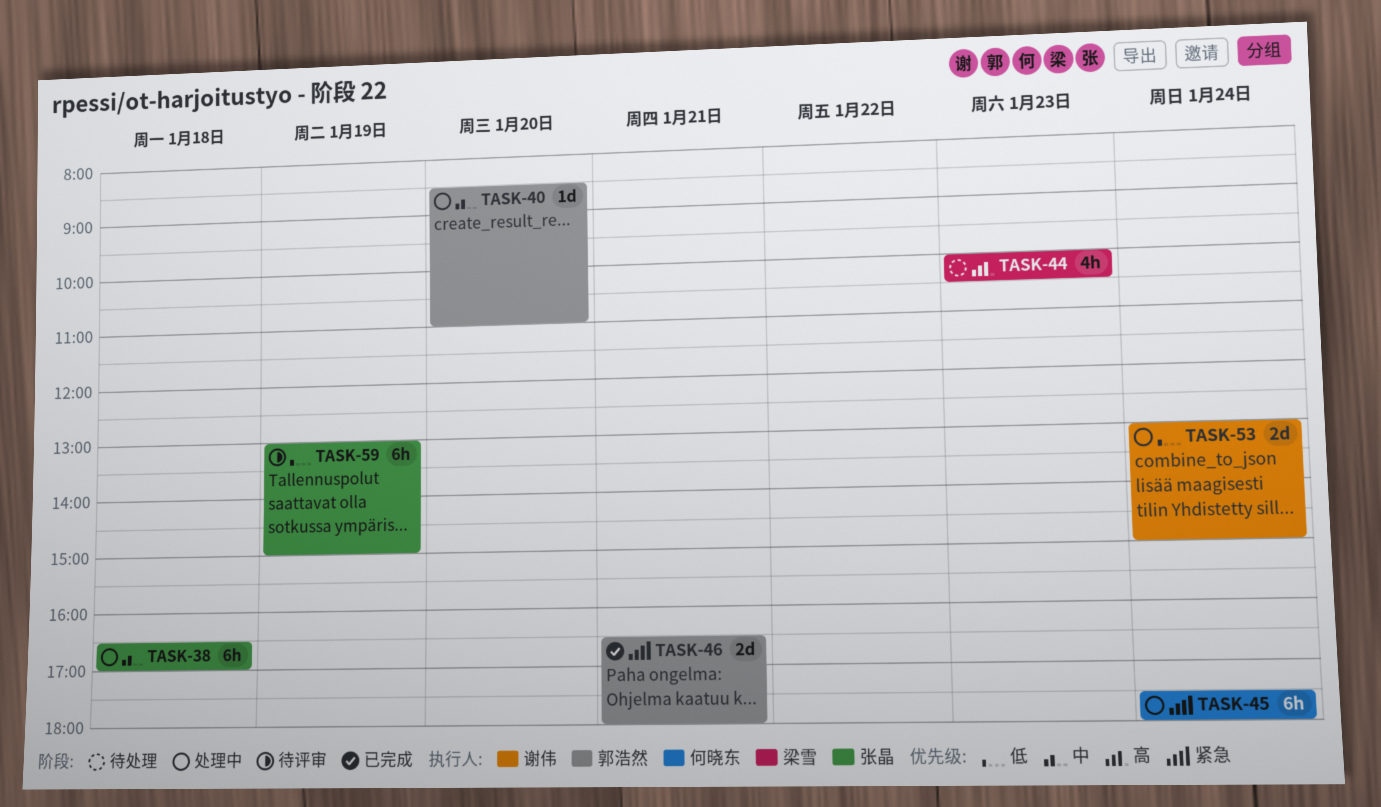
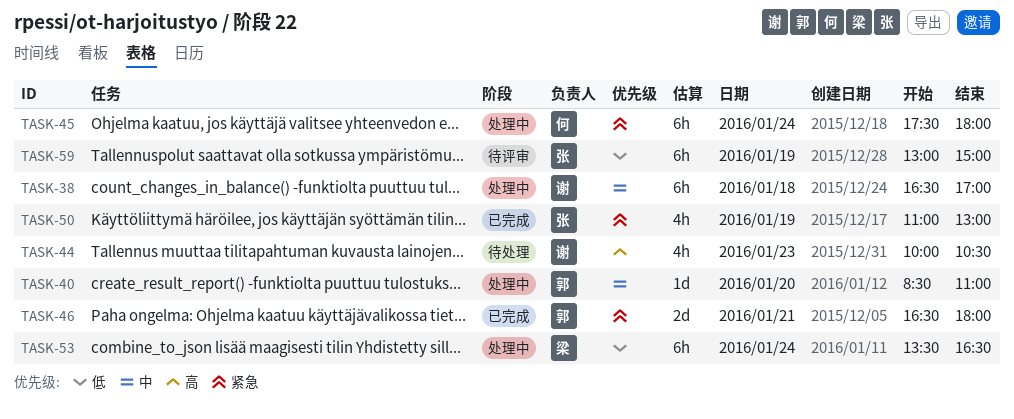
TASK-38, owner: 张晶 -> 谢伟
TASK-44, owner: 梁雪 -> 谢伟
TASK-50: none -> present
TASK-53, owner: 谢伟 -> 梁雪
TASK-53, estimate: 2d -> 6h
TASK-53, begins: 13:00 -> 13:30
TASK-53, ends: 15:00 -> 16:30

